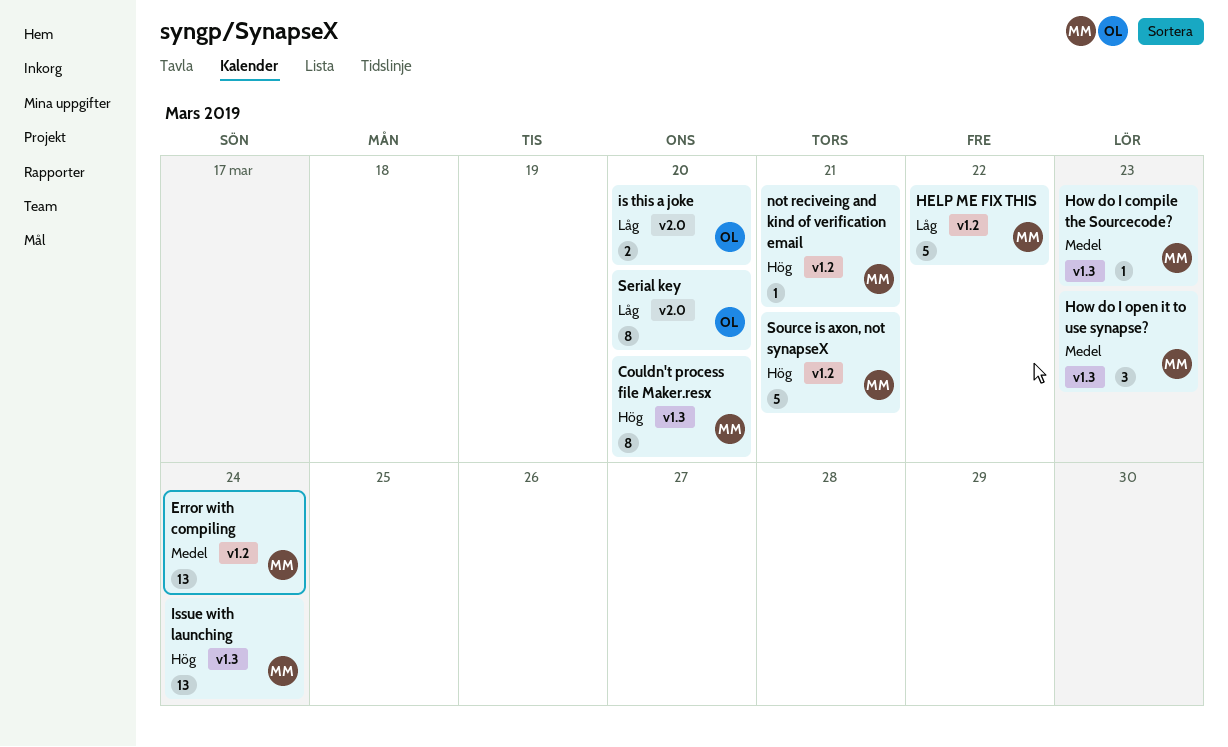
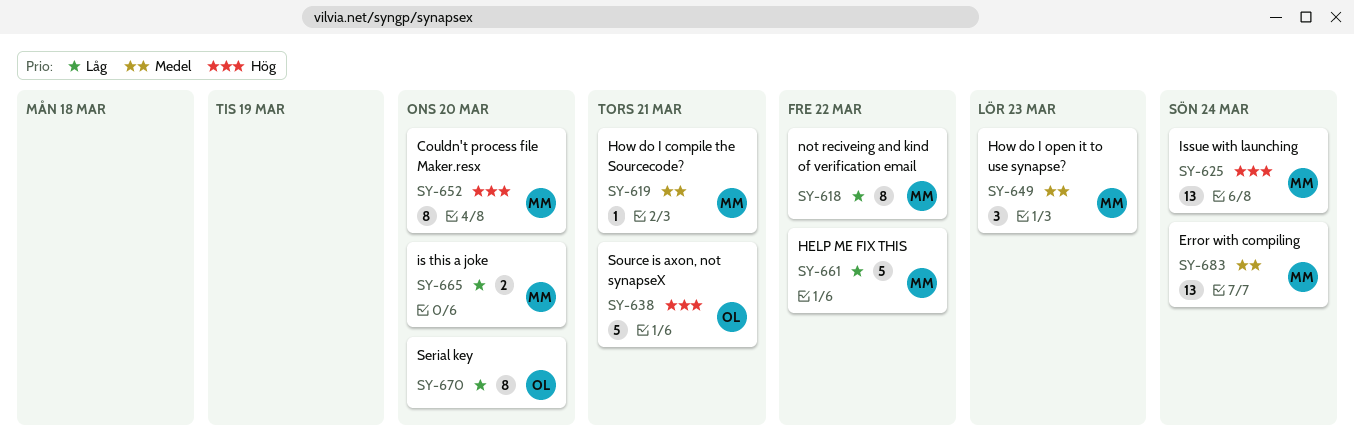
How do I compile the Sourcecode?, due: Mar 23 -> Mar 21
is this a joke, owner: OL -> MM
not reciveing and kind of verification email, priority: Hög -> Låg
not reciveing and kind of verification email, estimate: 1 -> 8
not reciveing and kind of verification email, due: Mar 21 -> Mar 22
Source is axon, not synapseX, owner: MM -> OL

